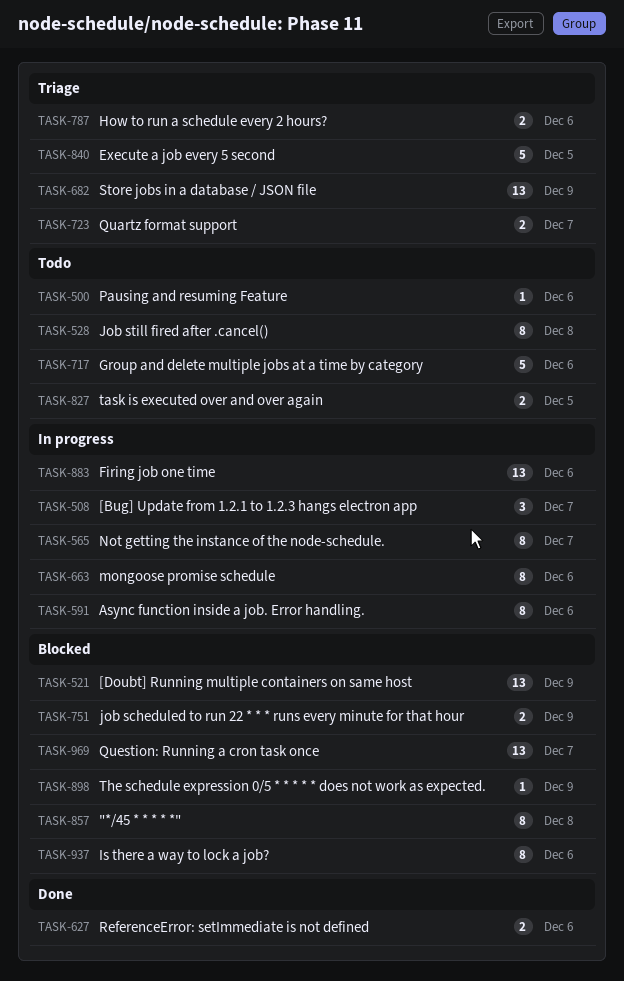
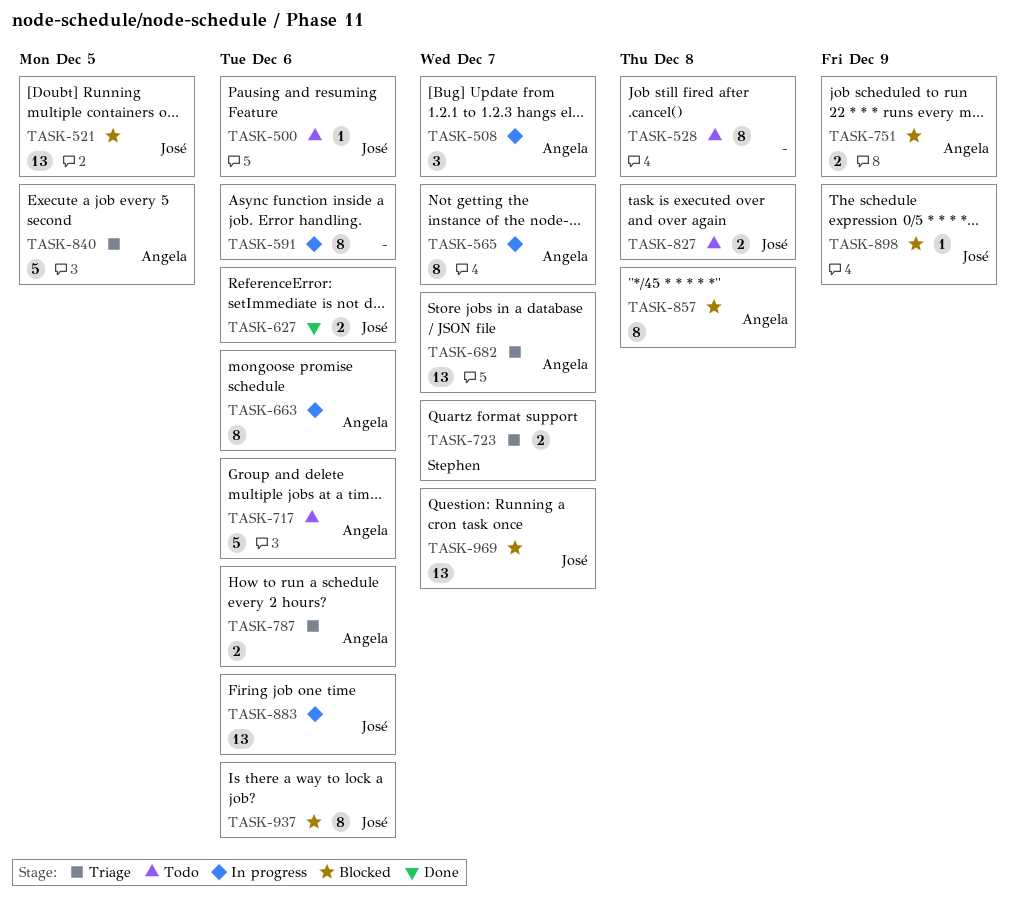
TASK-521, due: Dec 9 -> Dec 5
TASK-682, due: Dec 9 -> Dec 7
TASK-827, due: Dec 5 -> Dec 8

